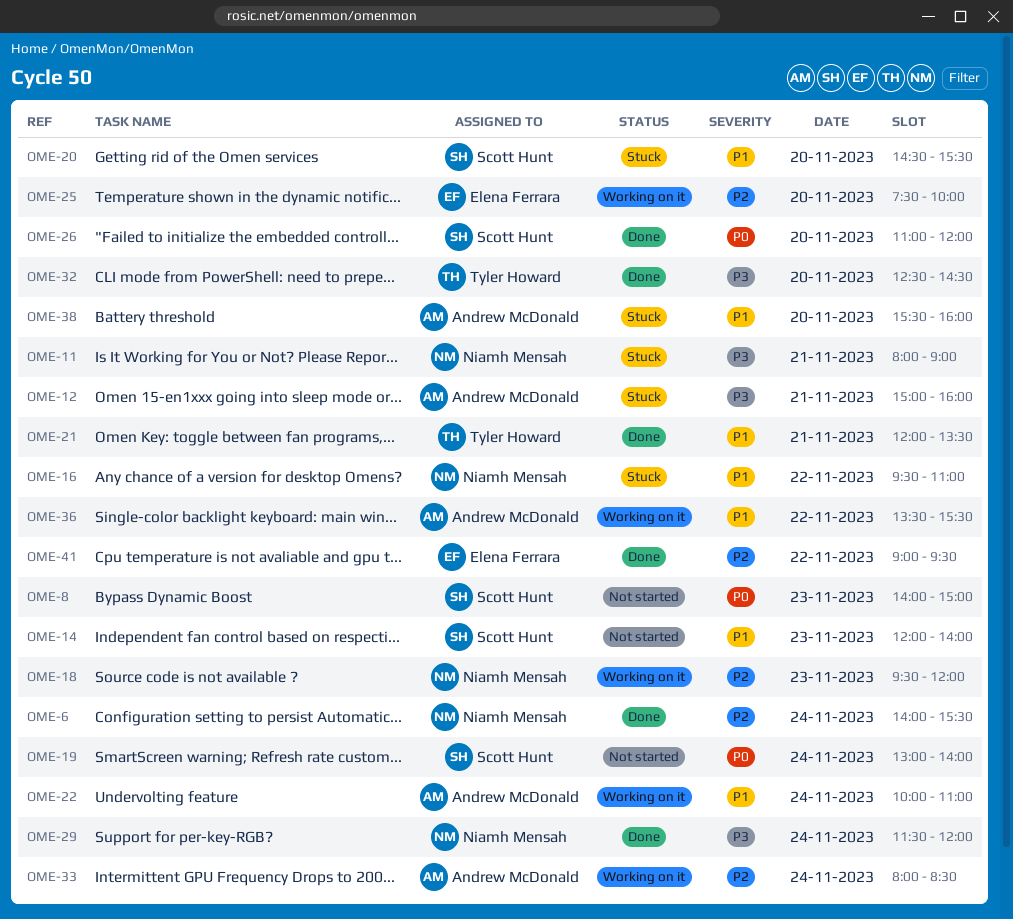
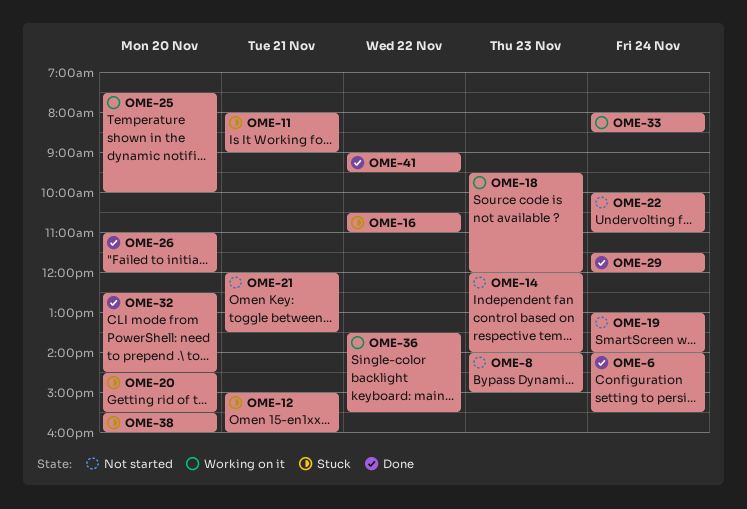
OME-16, begins: 09:30 -> 10:30
OME-21, status: Done -> Not started
OME-22, status: Working on it -> Not started

